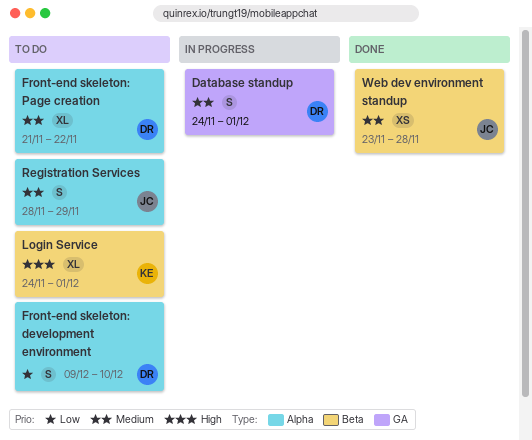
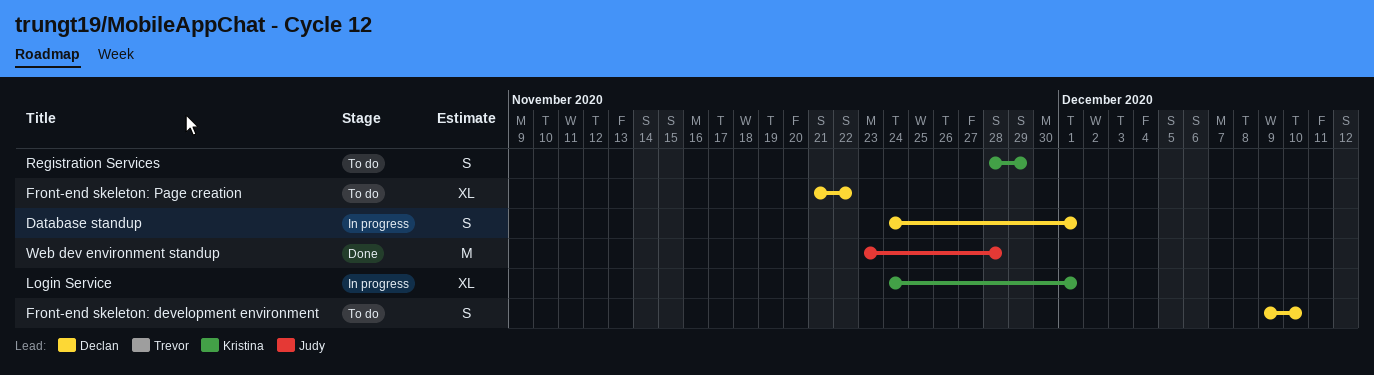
Login Service, status: To do -> In progress
Registration Services, owner: Judy -> Kristina
Web dev environment standup, estimate: XS -> M

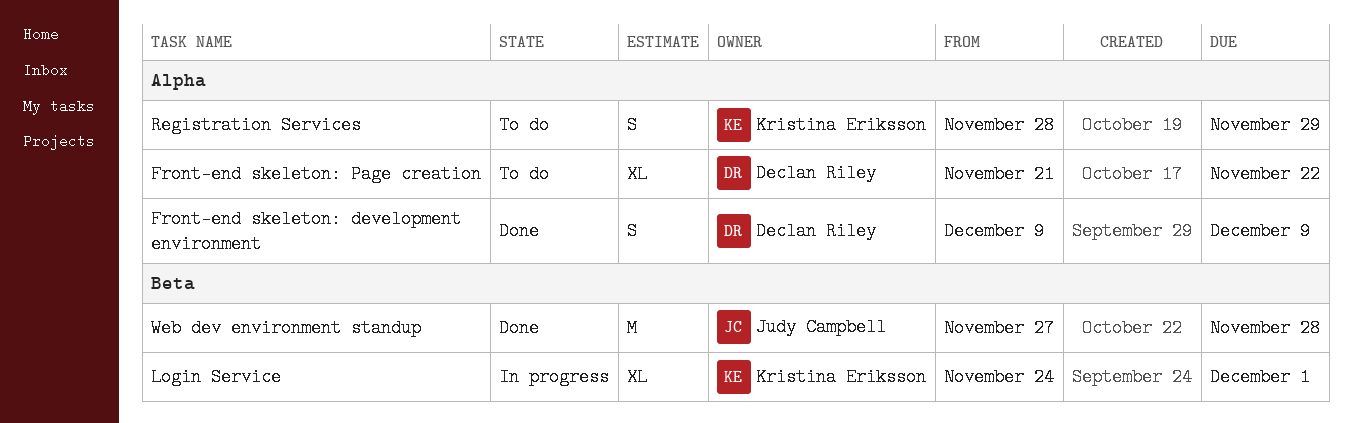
Database standup: present -> none
Front-end skeleton: development environment, status: To do -> Done
Front-end skeleton: development environment, due: Dec 10 -> Dec 9
Web dev environment standup, start: Nov 23 -> Nov 27

